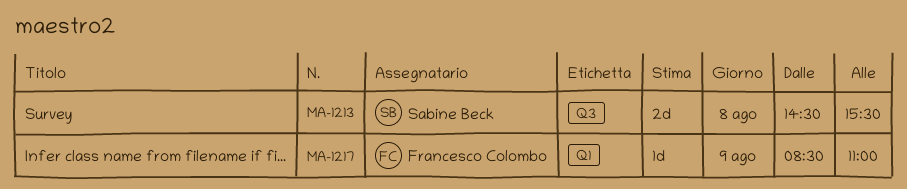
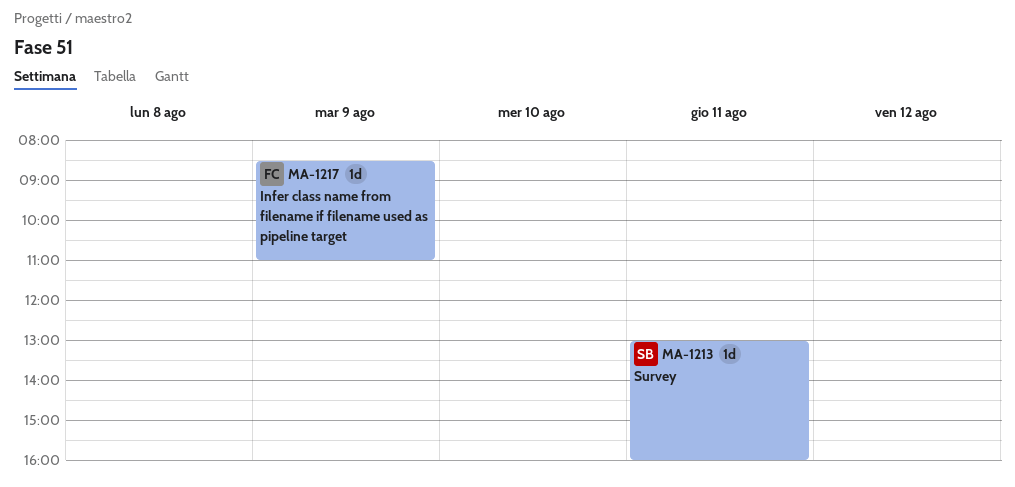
MA-1213, estimate: 2d -> 1d
MA-1213, day: Aug 8 -> Aug 11
MA-1213, begins: 14:30 -> 13:00
MA-1213, ends: 15:30 -> 16:00

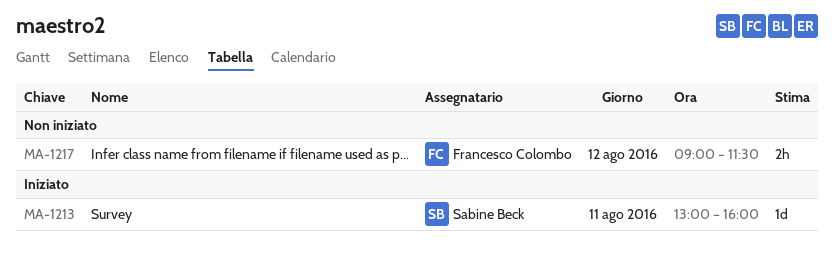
MA-1217, estimate: 1d -> 2h
MA-1217, day: Aug 9 -> Aug 12
MA-1217, begins: 08:30 -> 09:00
MA-1217, ends: 11:00 -> 11:30

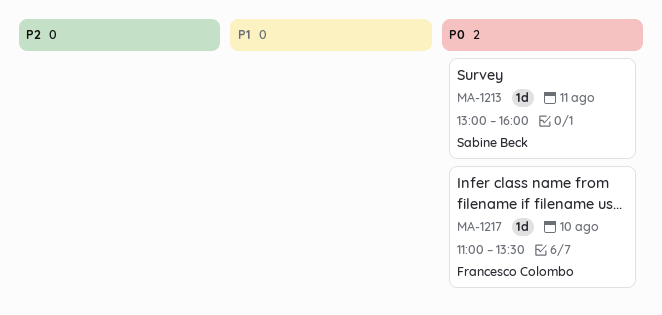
MA-1217, estimate: 2h -> 1d
MA-1217, day: Aug 12 -> Aug 10
MA-1217, begins: 09:00 -> 11:00
MA-1217, ends: 11:30 -> 13:30

